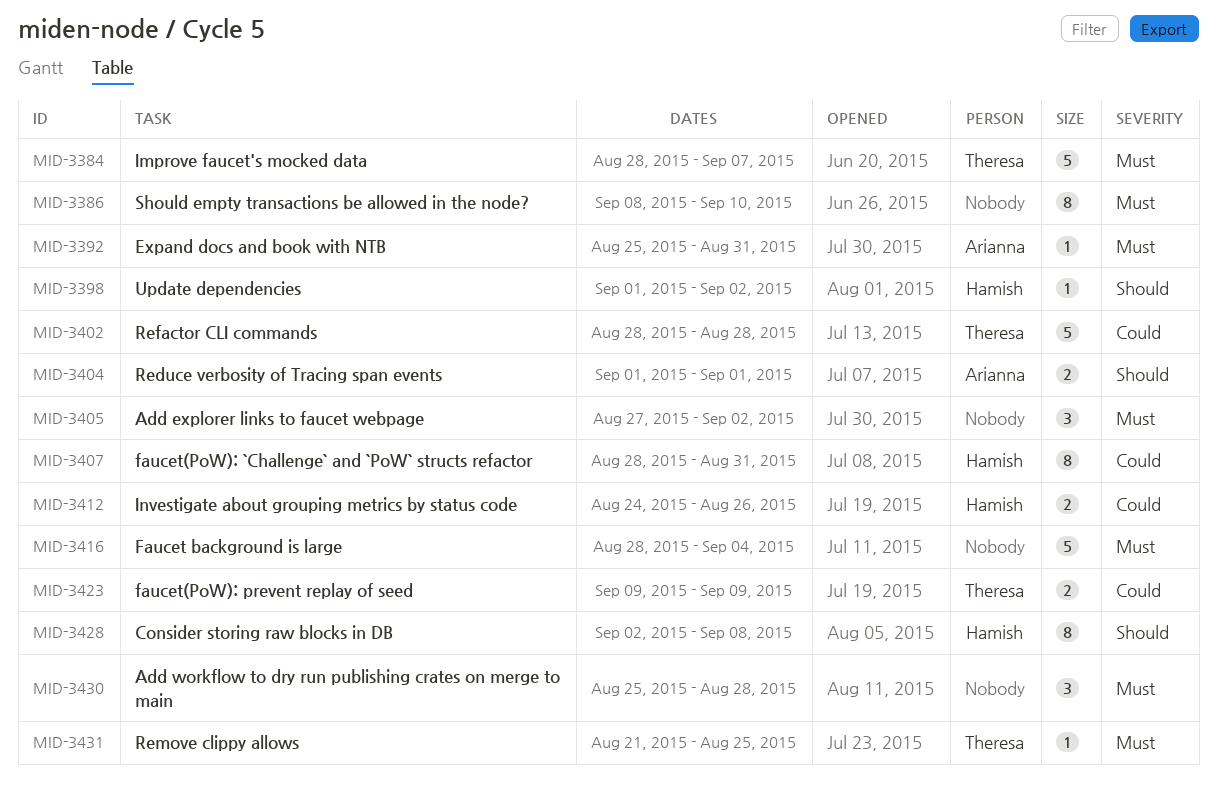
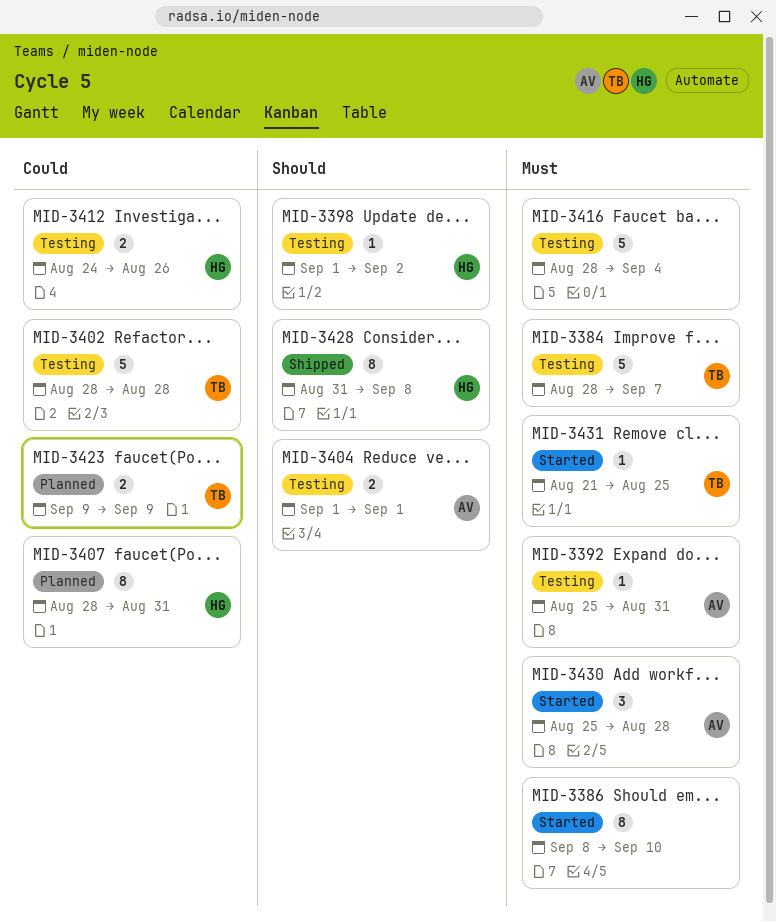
MID-3405: present -> none
MID-3428, start: Sep 2 -> Aug 31
MID-3430, owner: none -> Arianna

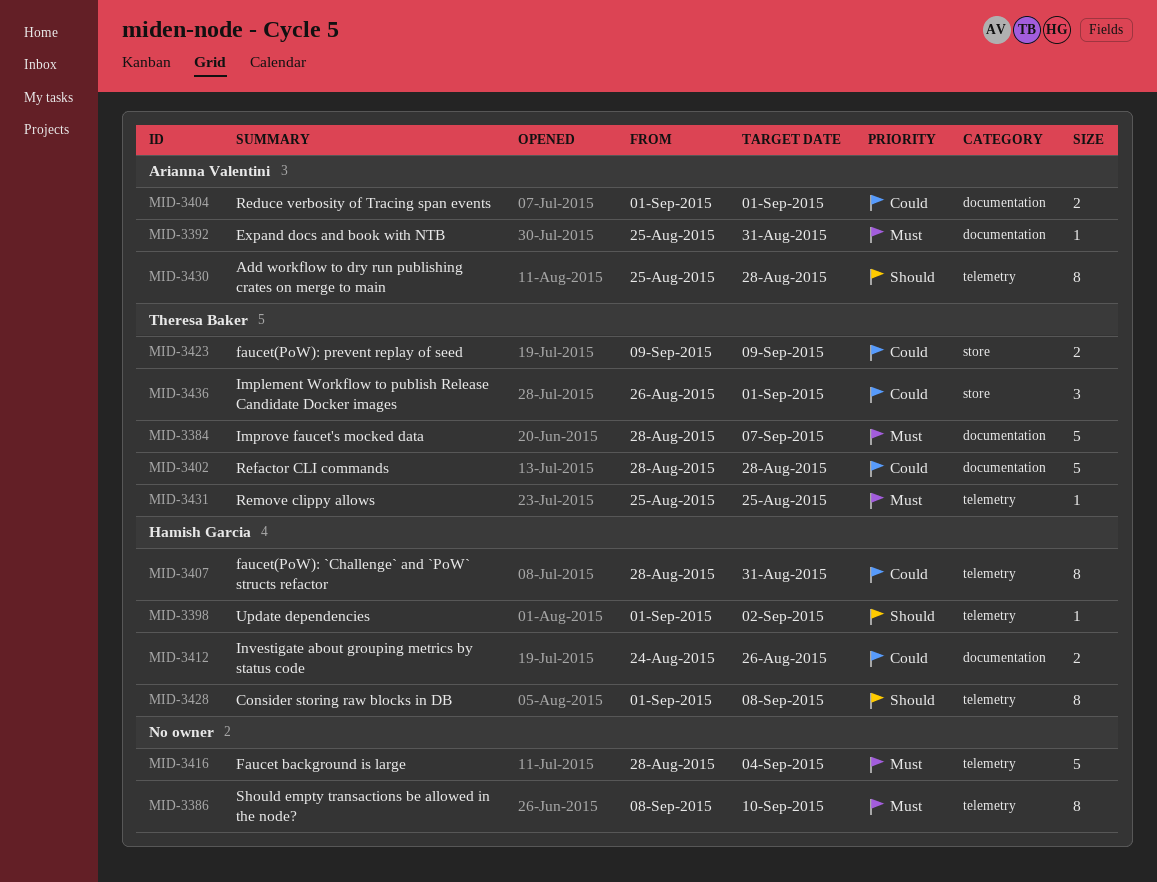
MID-3404, priority: Should -> Could
MID-3428, start: Aug 31 -> Sep 1
MID-3430, priority: Must -> Should
MID-3430, estimate: 3 -> 8
MID-3431, start: Aug 21 -> Aug 25
MID-3436: none -> present

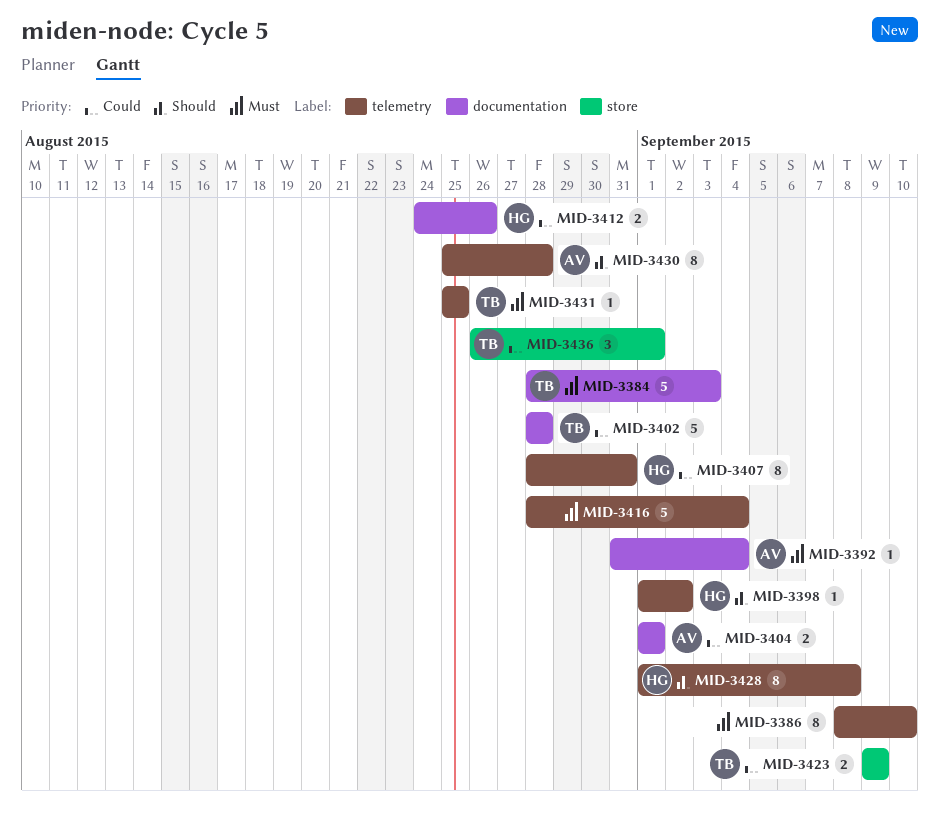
MID-3384, due: Sep 7 -> Sep 3
MID-3392, start: Aug 25 -> Aug 31
MID-3392, due: Aug 31 -> Sep 4

